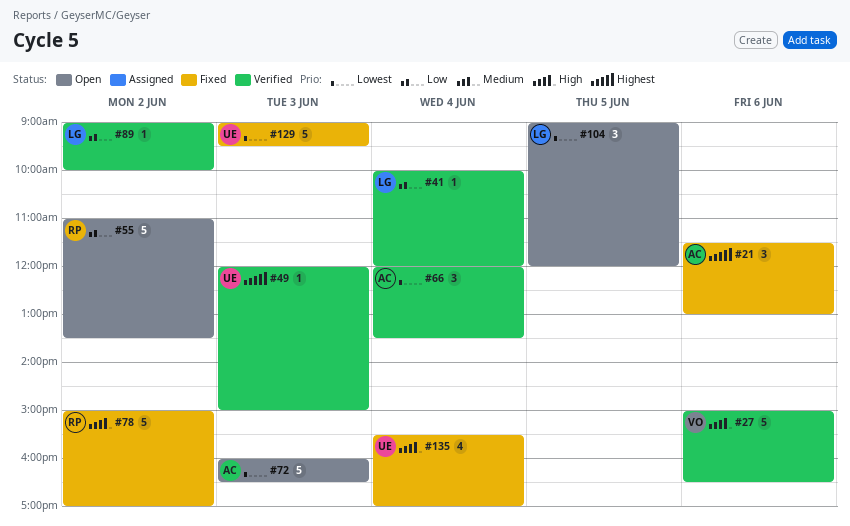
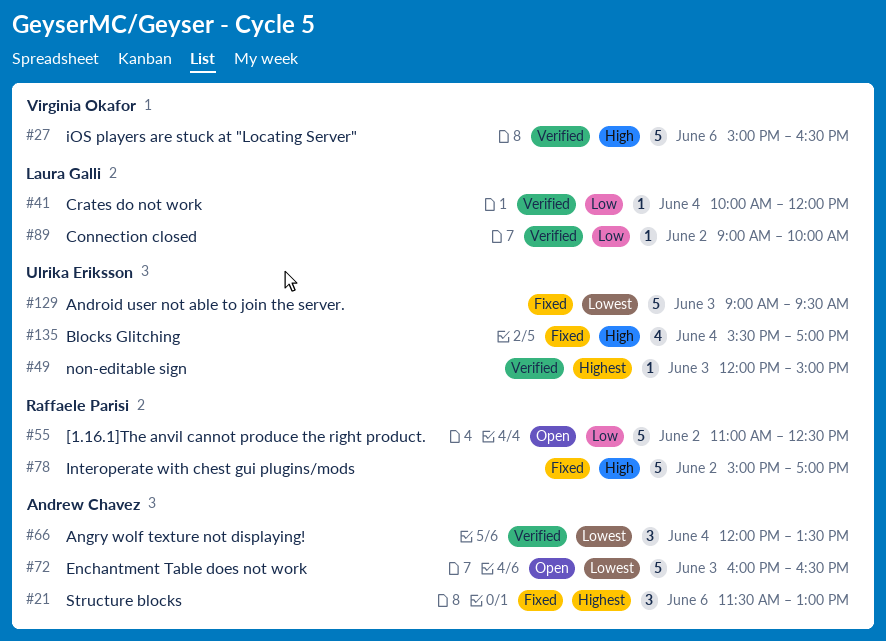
#55, ends: 13:30 -> 12:30
#104: present -> none

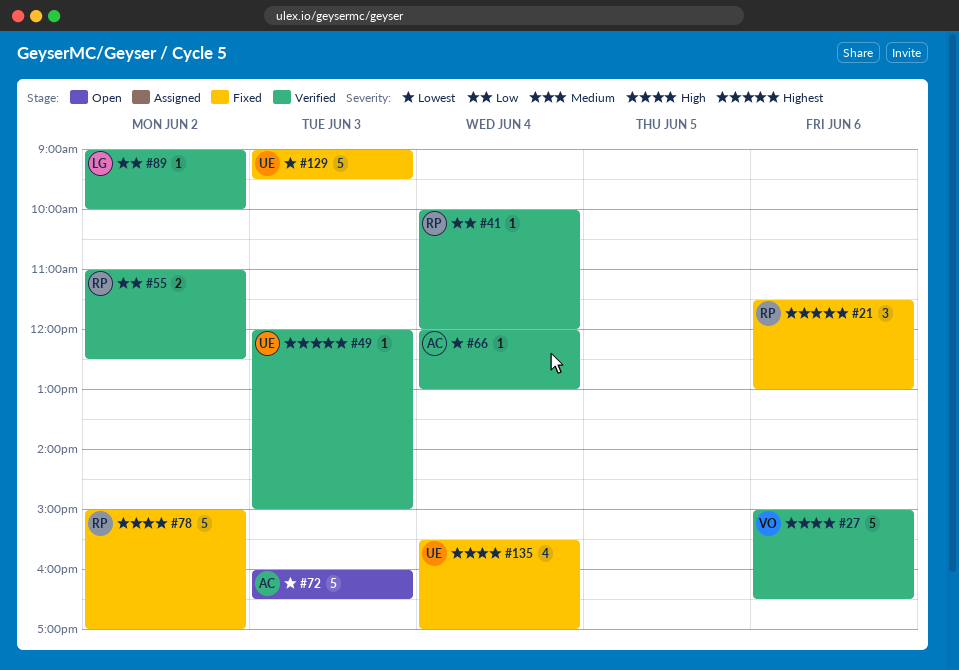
#21, owner: Andrew Chavez -> Raffaele Parisi
#41, owner: Laura Galli -> Raffaele Parisi
#55, status: Open -> Verified
#55, estimate: 5 -> 2
#66, estimate: 3 -> 1
#66, ends: 13:30 -> 13:00

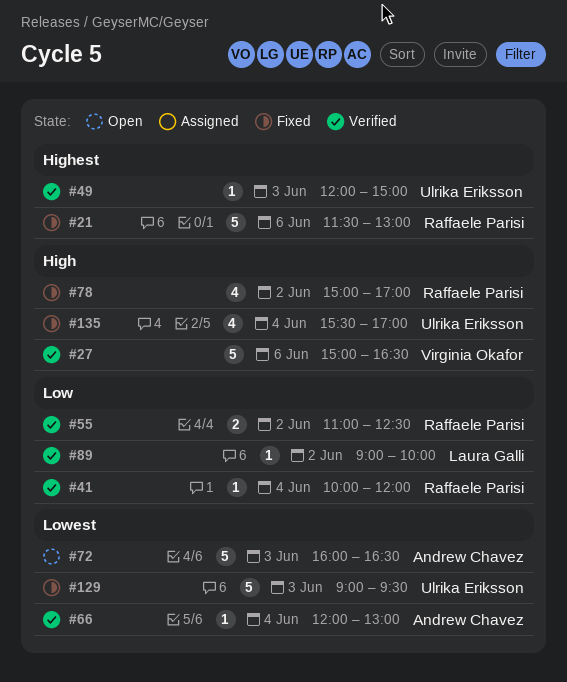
#21, estimate: 3 -> 5
#78, estimate: 5 -> 4

